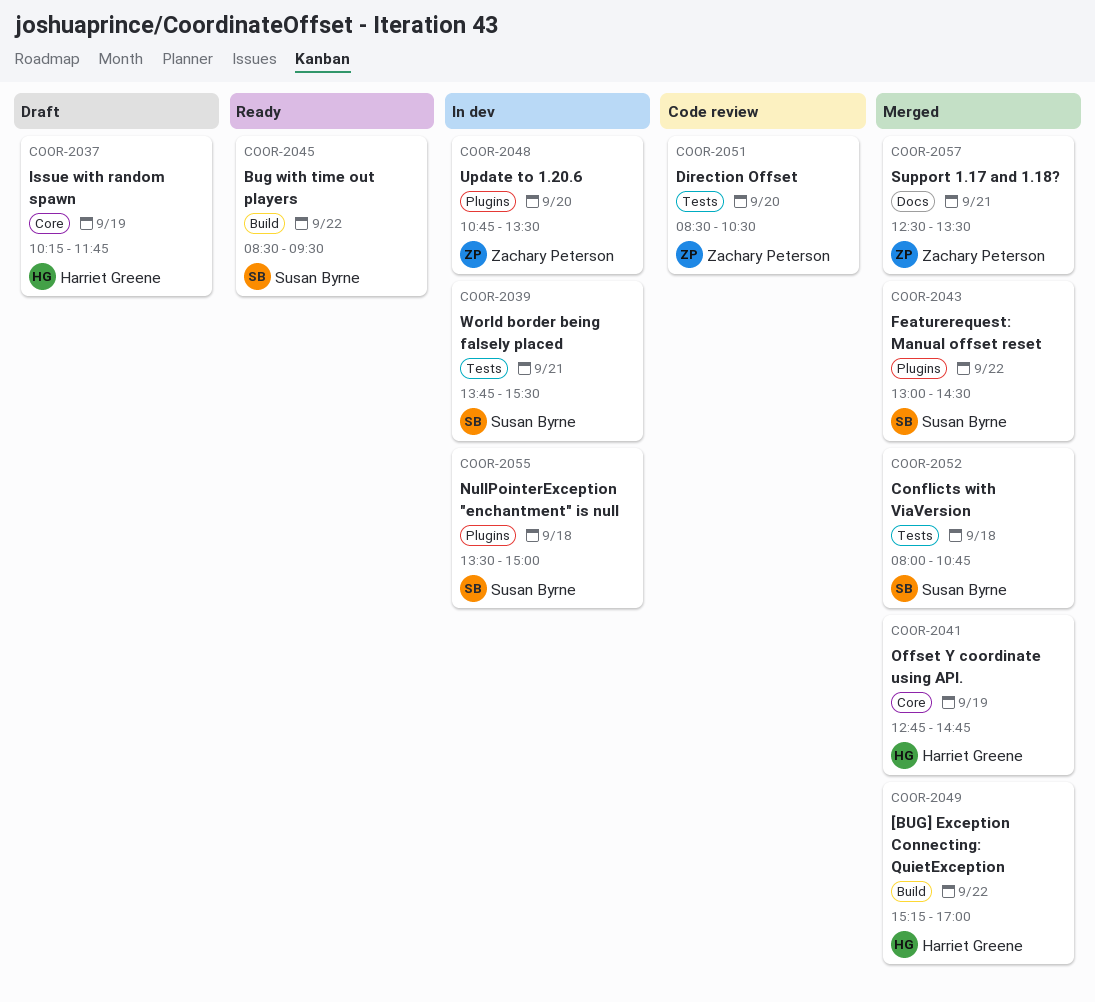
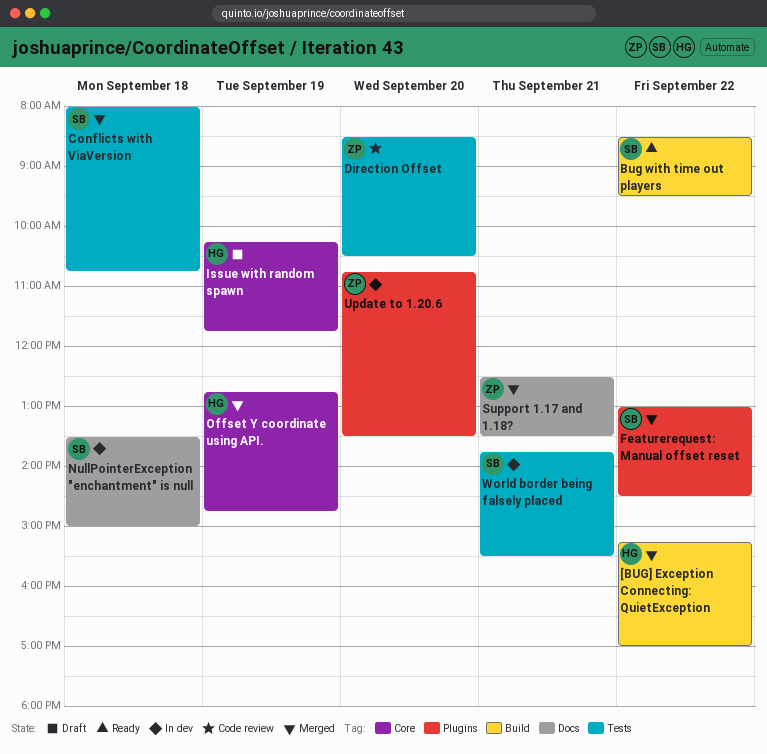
NullPointerException "enchantment" is null, label: Plugins -> Docs

